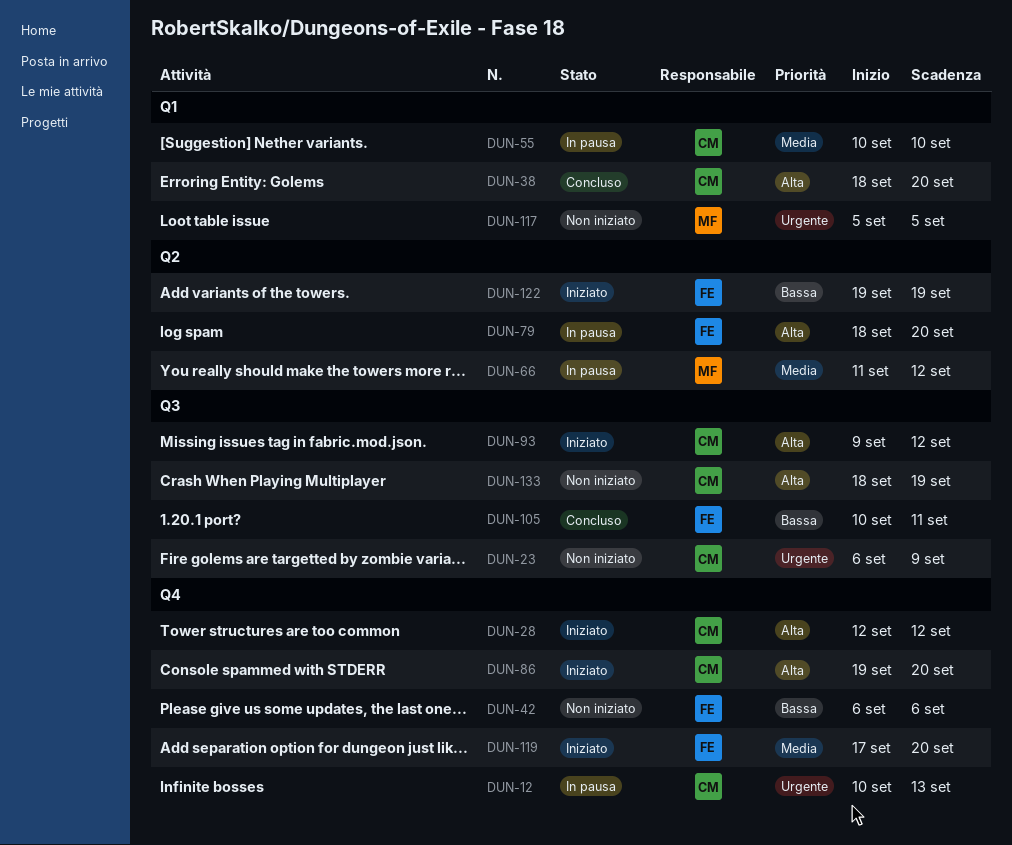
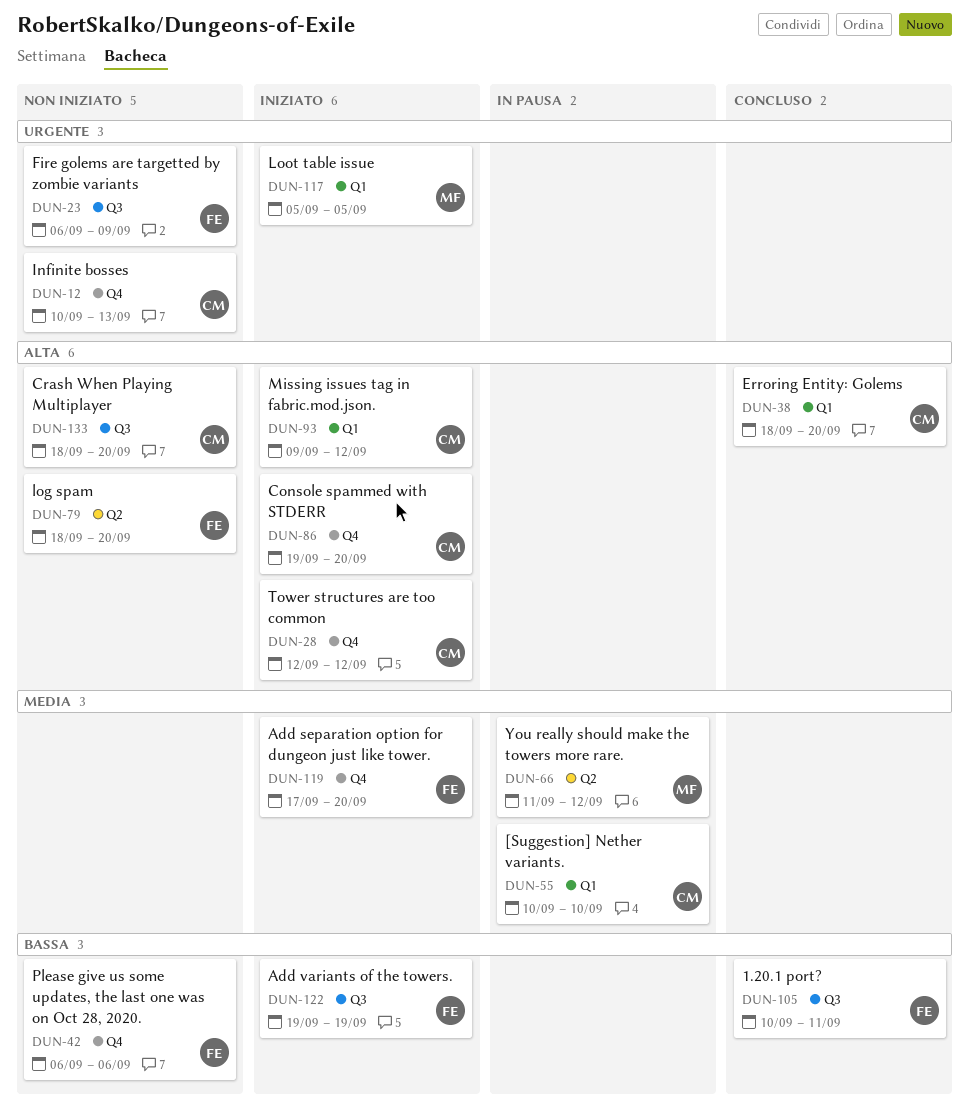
DUN-12, status: In pausa -> Non iniziato
DUN-23, owner: CM -> FE
DUN-79, status: In pausa -> Non iniziato
DUN-93, label: Q3 -> Q1
DUN-117, status: Non iniziato -> Iniziato
DUN-122, label: Q2 -> Q3
DUN-133, due: Sep 19 -> Sep 20

